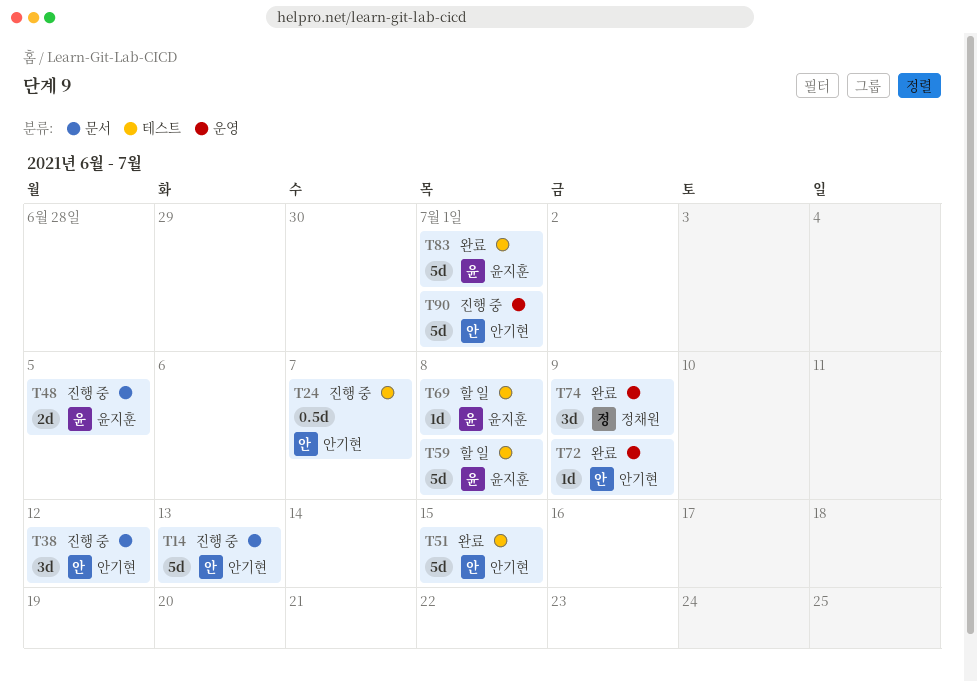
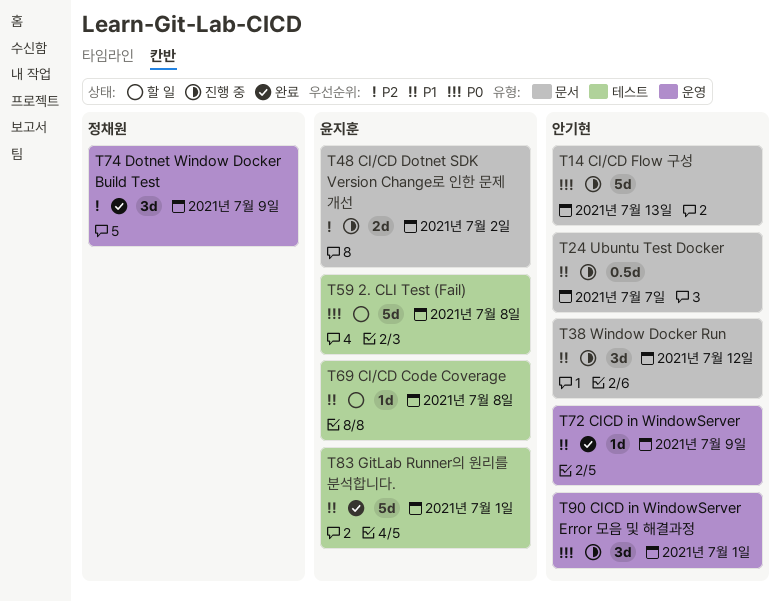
T24, label: 테스트 -> 문서
T48, due: Jul 5 -> Jul 2
T51: present -> none
T90, estimate: 5d -> 3d

